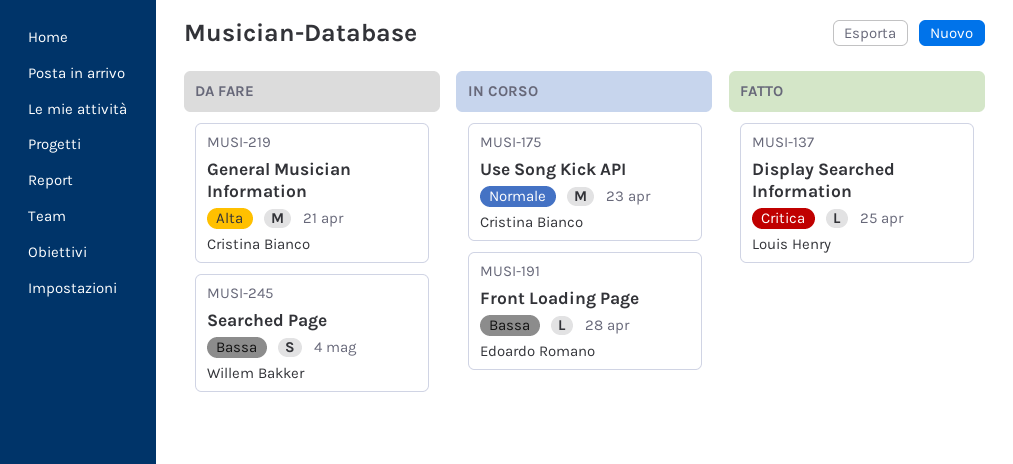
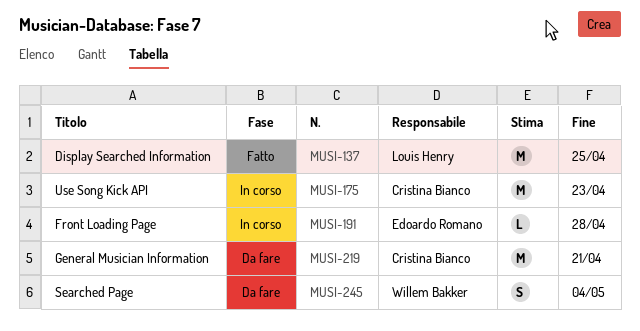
MUSI-137, estimate: L -> M

